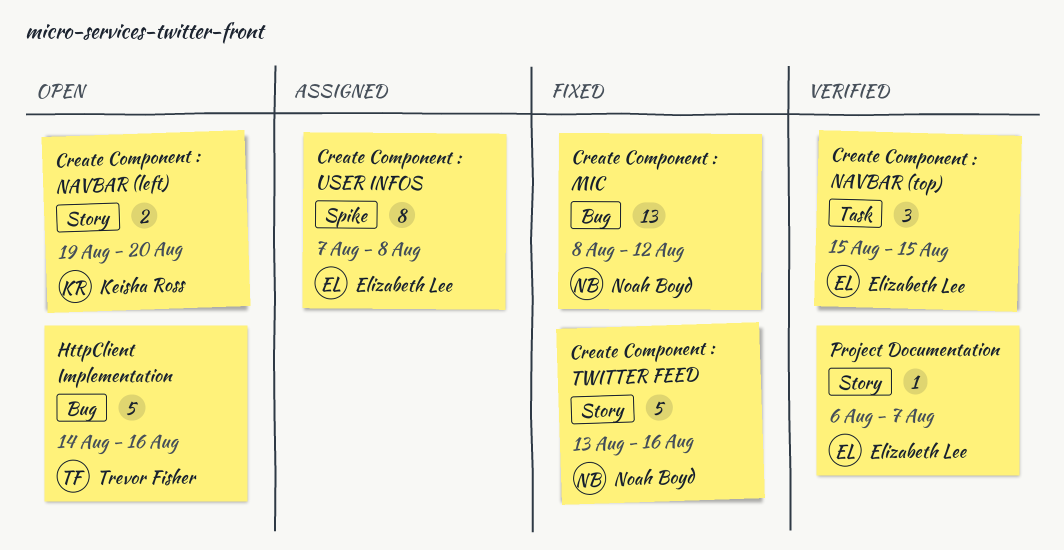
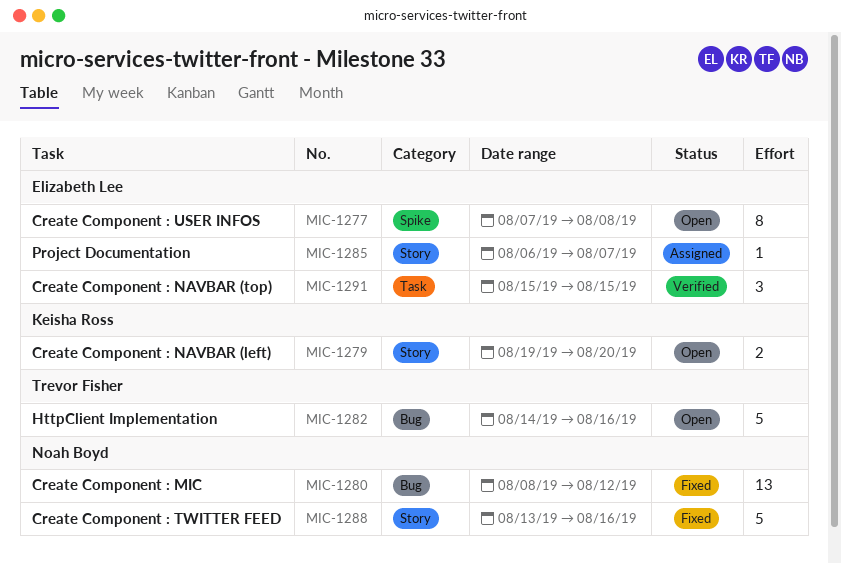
Create Component : USER INFOS, status: Assigned -> Open
Project Documentation, status: Verified -> Assigned

